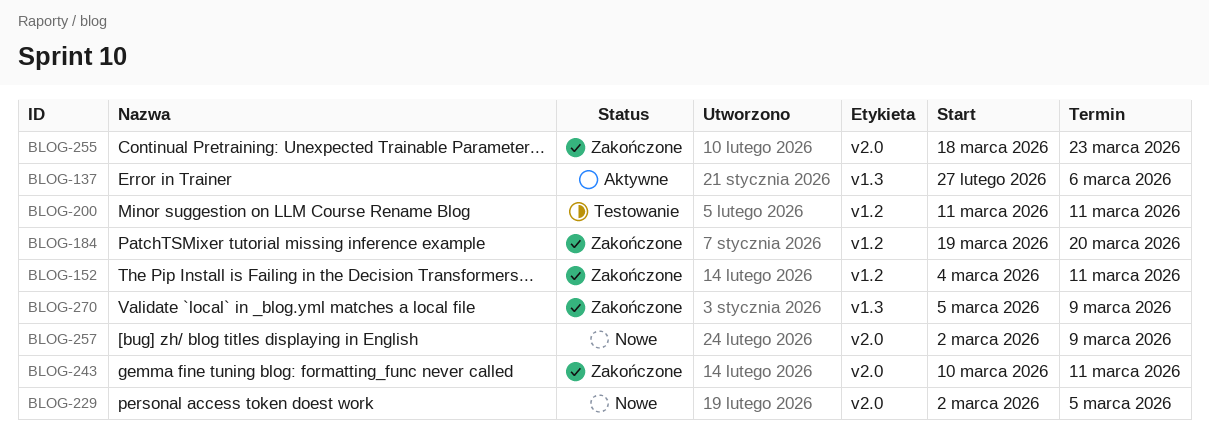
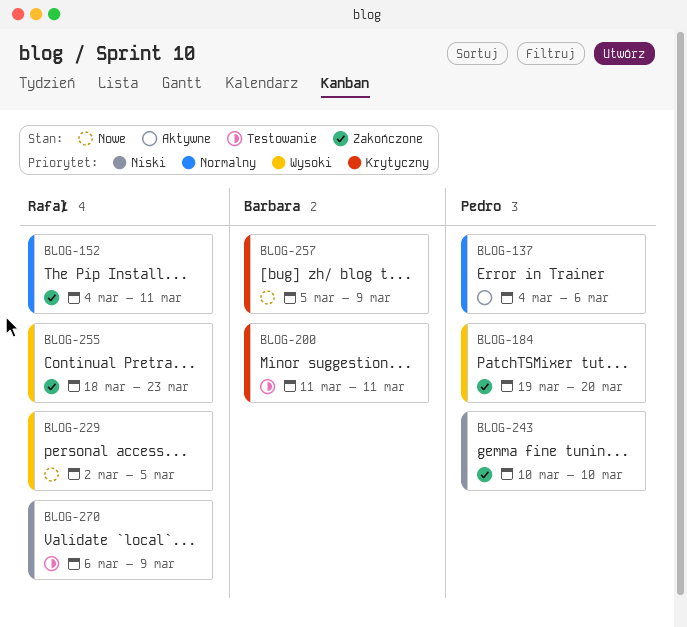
BLOG-137, start: Feb 27 -> Mar 4
BLOG-243, due: Mar 11 -> Mar 10
BLOG-257, start: Mar 2 -> Mar 5
BLOG-270, status: Zakończone -> Testowanie
BLOG-270, start: Mar 5 -> Mar 6

